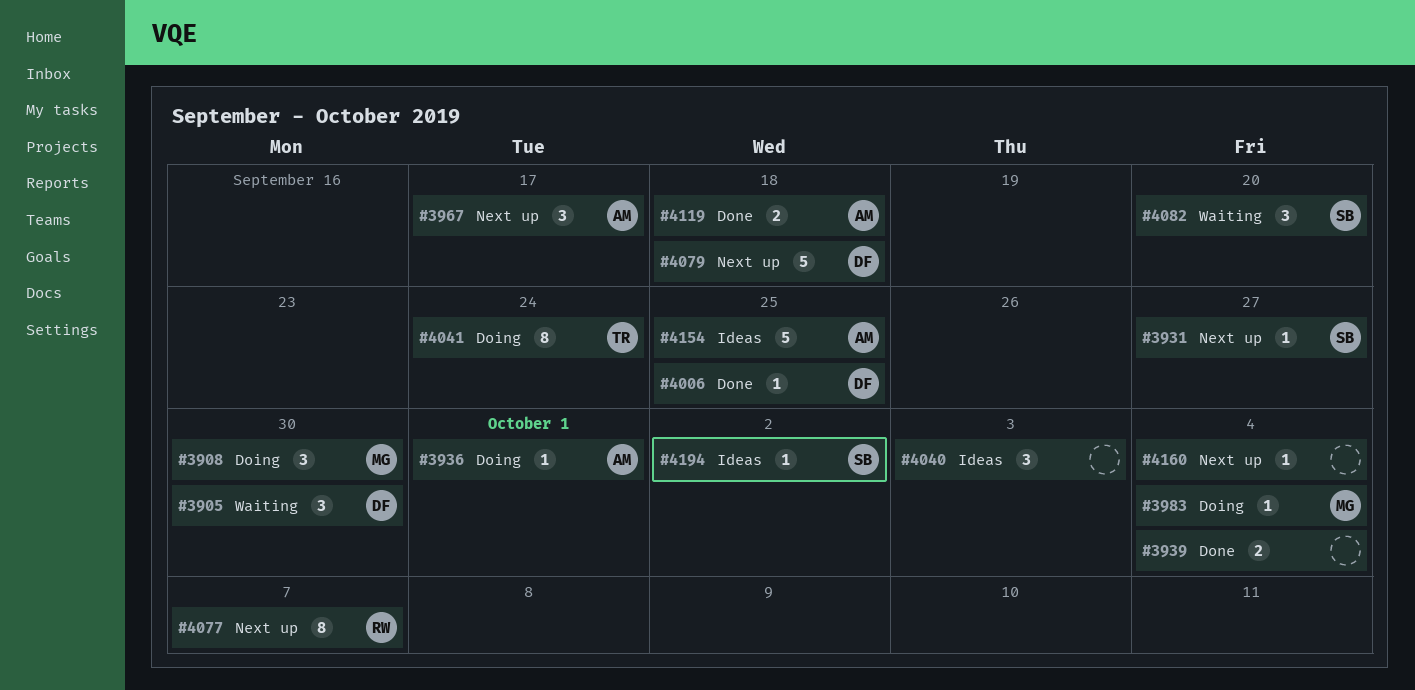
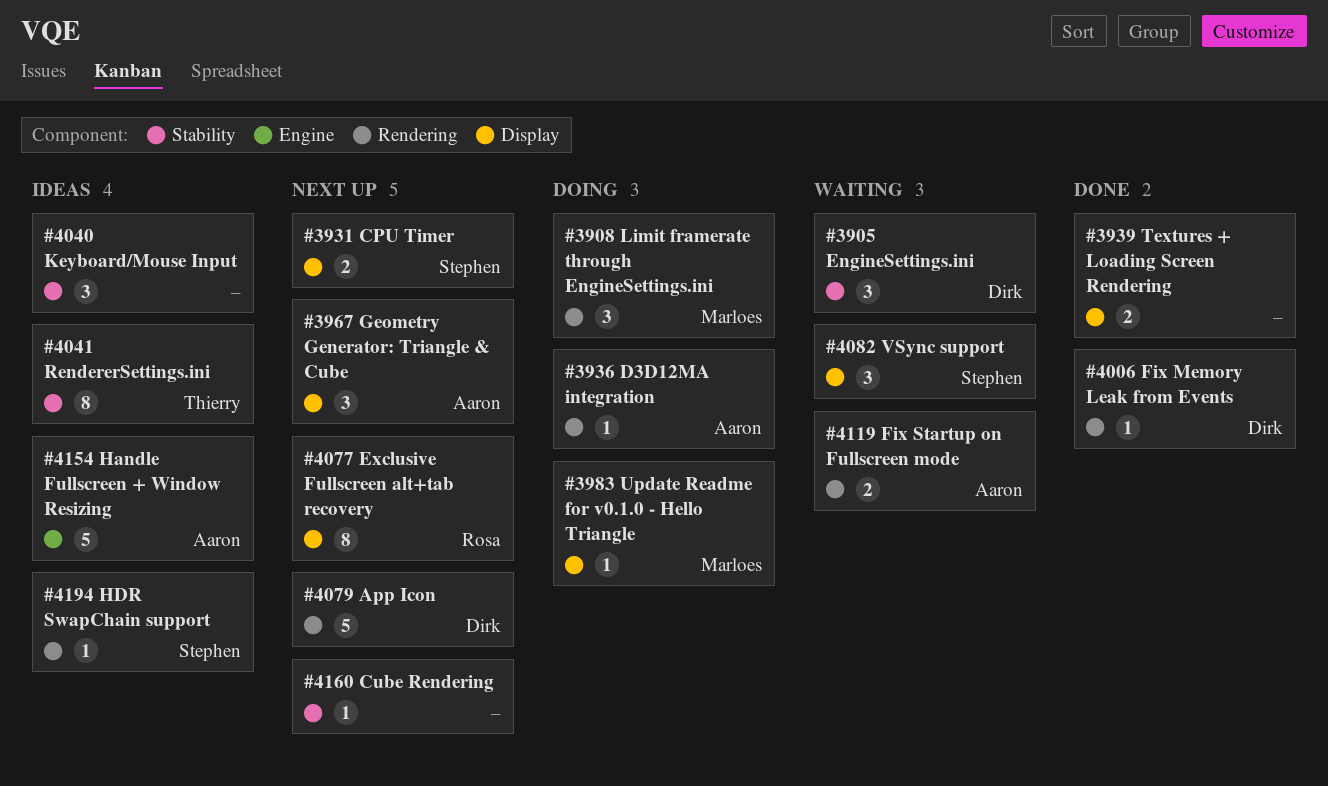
#3931, estimate: 1 -> 2
#4041, status: Doing -> Ideas
#4119, status: Done -> Waiting

